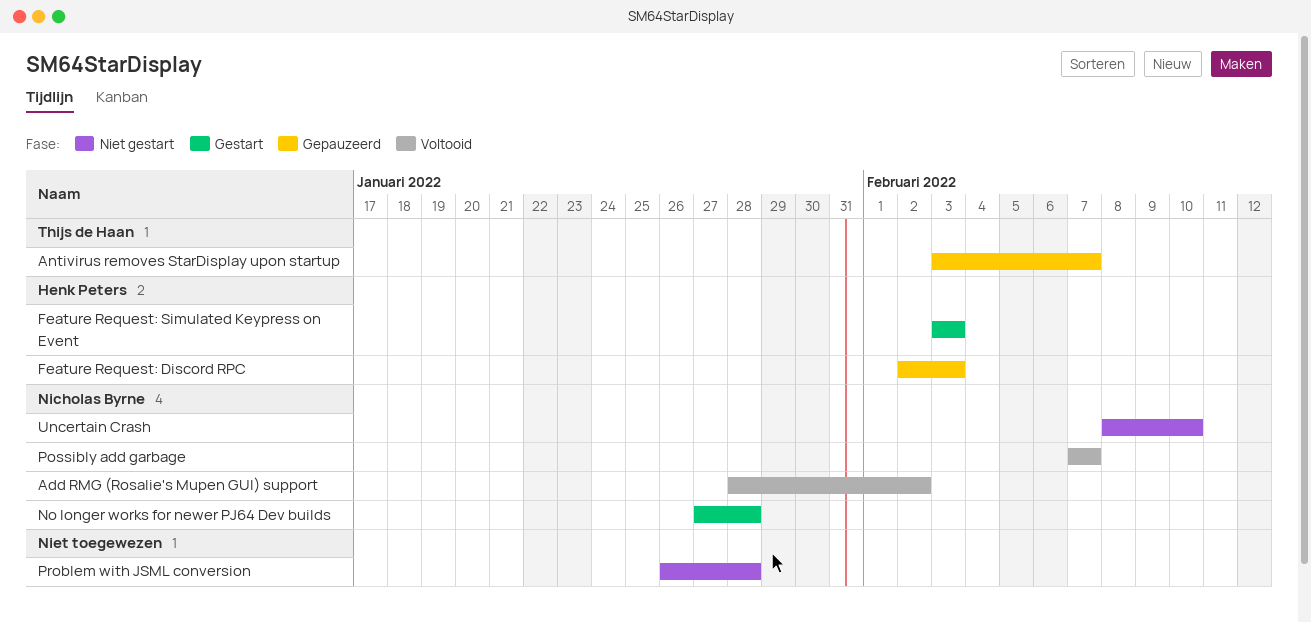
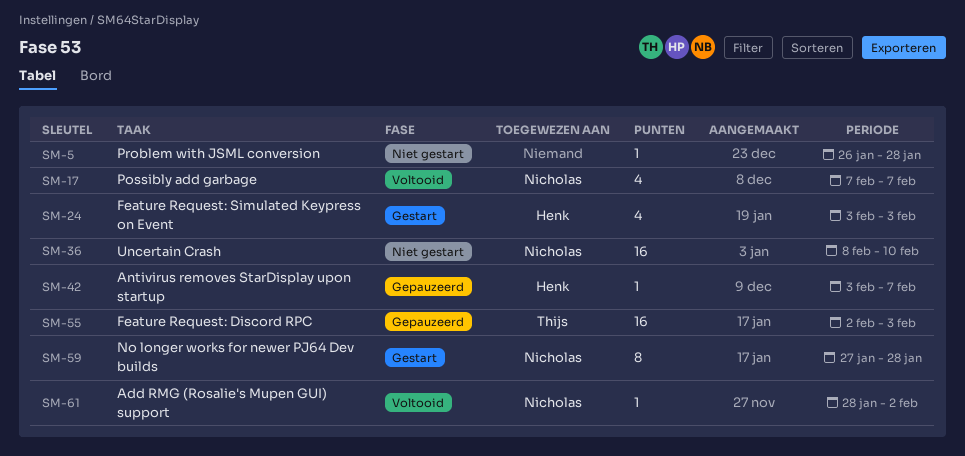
Antivirus removes StarDisplay upon startup, owner: Thijs de Haan -> Henk Peters
Feature Request: Discord RPC, owner: Henk Peters -> Thijs de Haan

